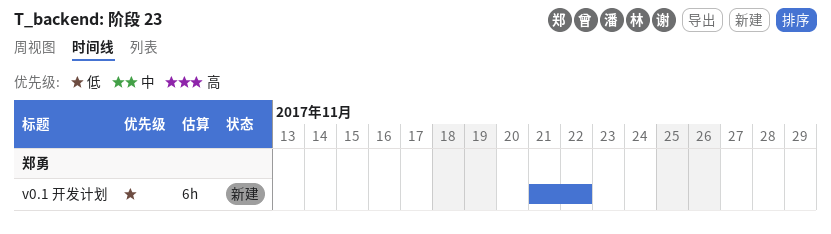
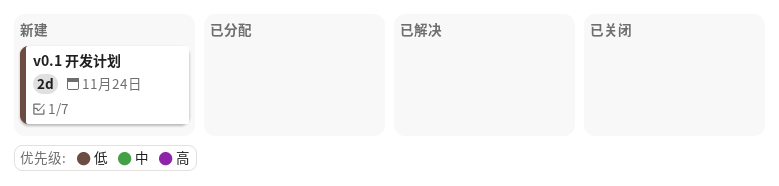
v0.1 开发计划, estimate: 6h -> 2d
v0.1 开发计划, due: Nov 22 -> Nov 24

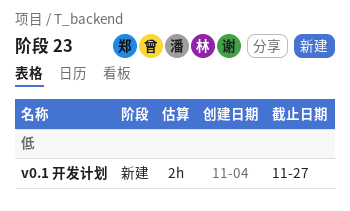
v0.1 开发计划, estimate: 2d -> 2h
v0.1 开发计划, due: Nov 24 -> Nov 27

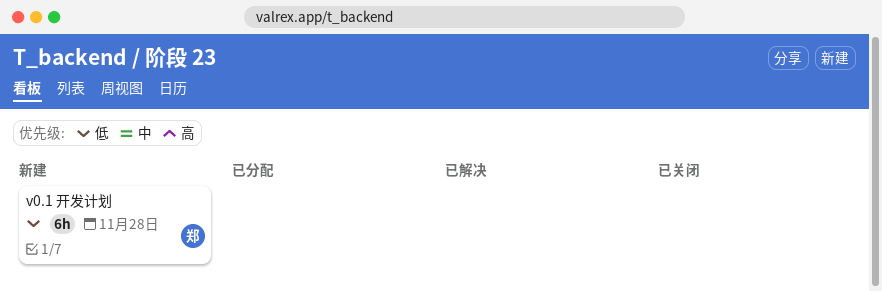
v0.1 开发计划, estimate: 2h -> 6h
v0.1 开发计划, due: Nov 27 -> Nov 28

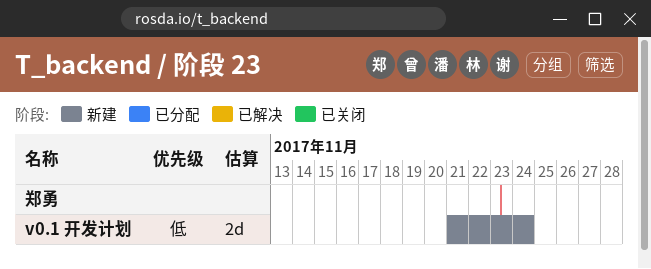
v0.1 开发计划, estimate: 6h -> 2d
v0.1 开发计划, due: Nov 28 -> Nov 24

